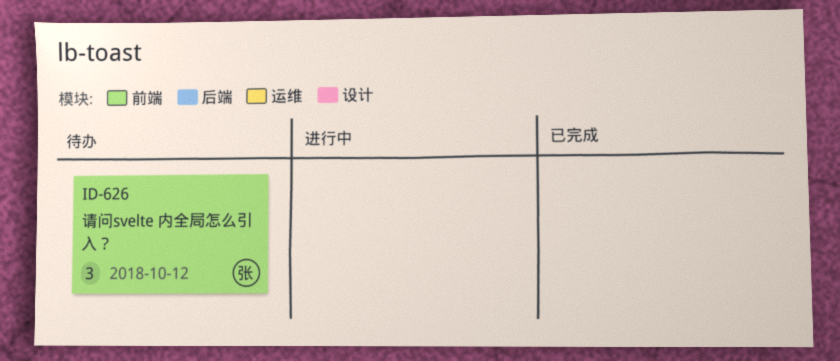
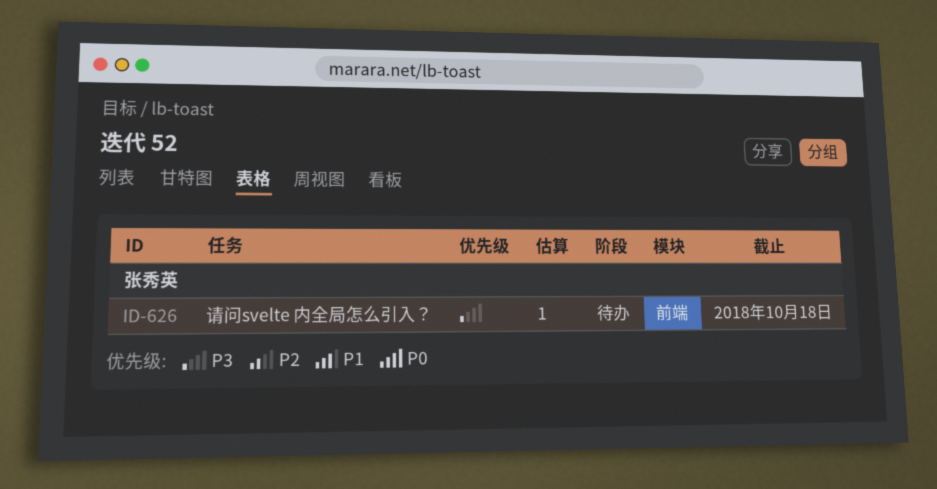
ID-626, estimate: 3 -> 1
ID-626, due: Oct 12 -> Oct 18

